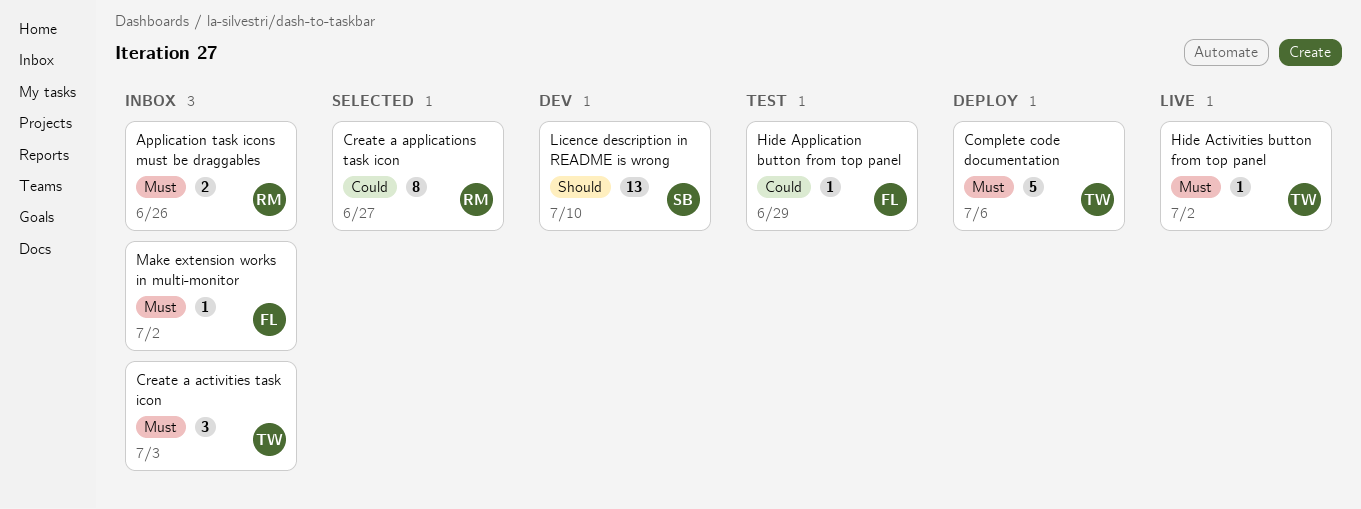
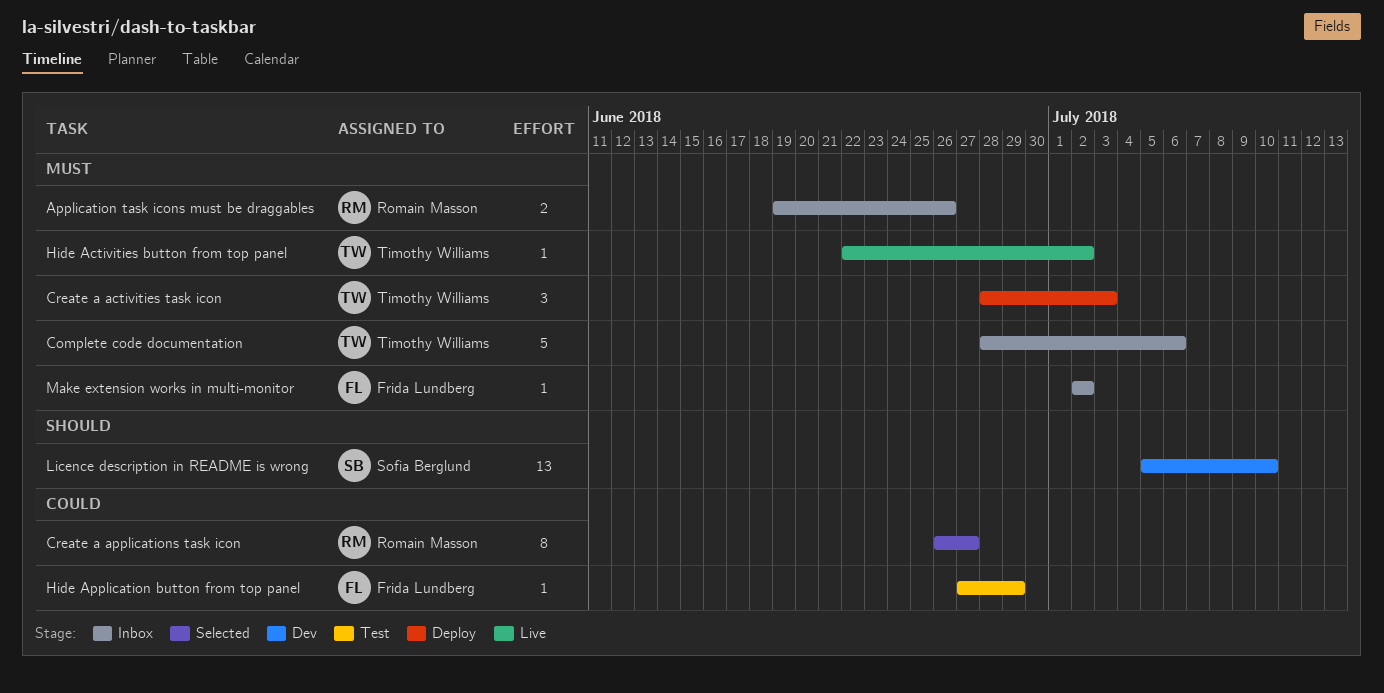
Complete code documentation, status: Deploy -> Inbox
Create a activities task icon, status: Inbox -> Deploy

